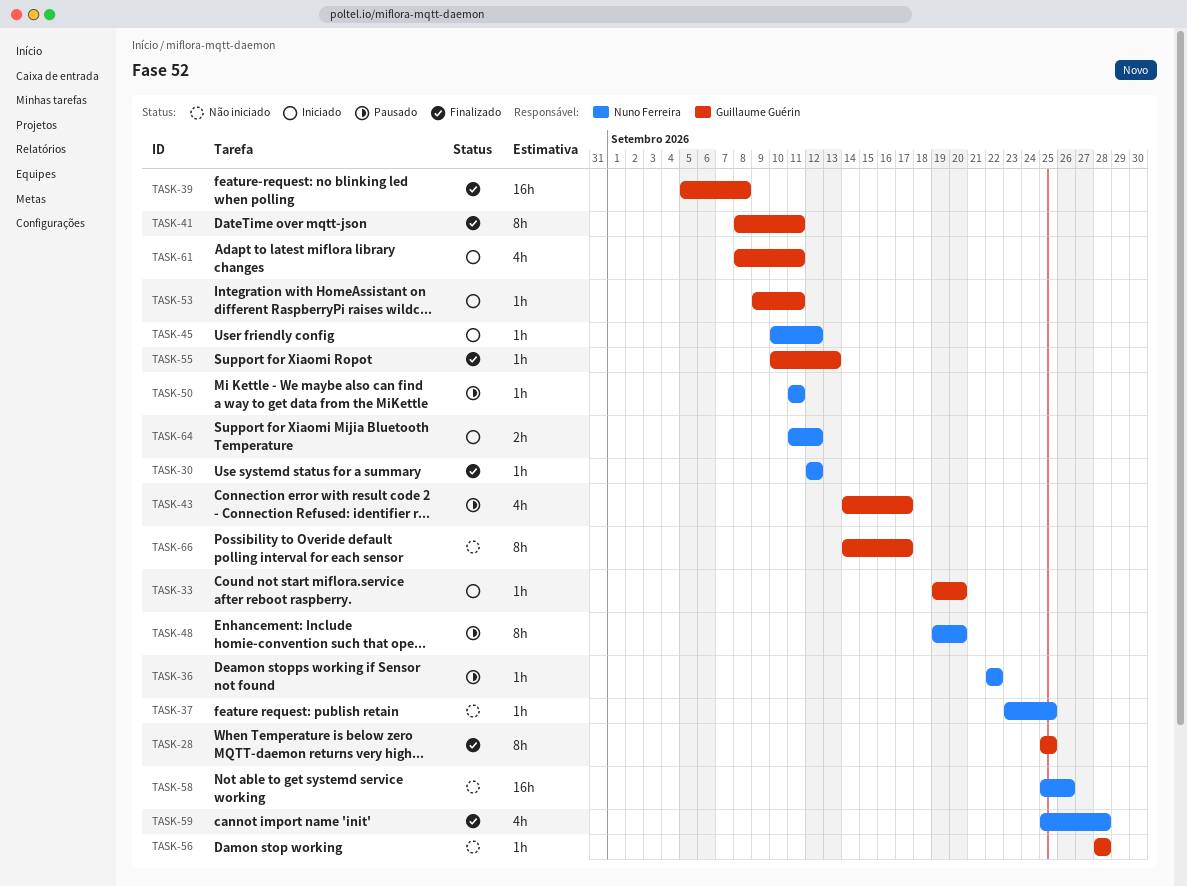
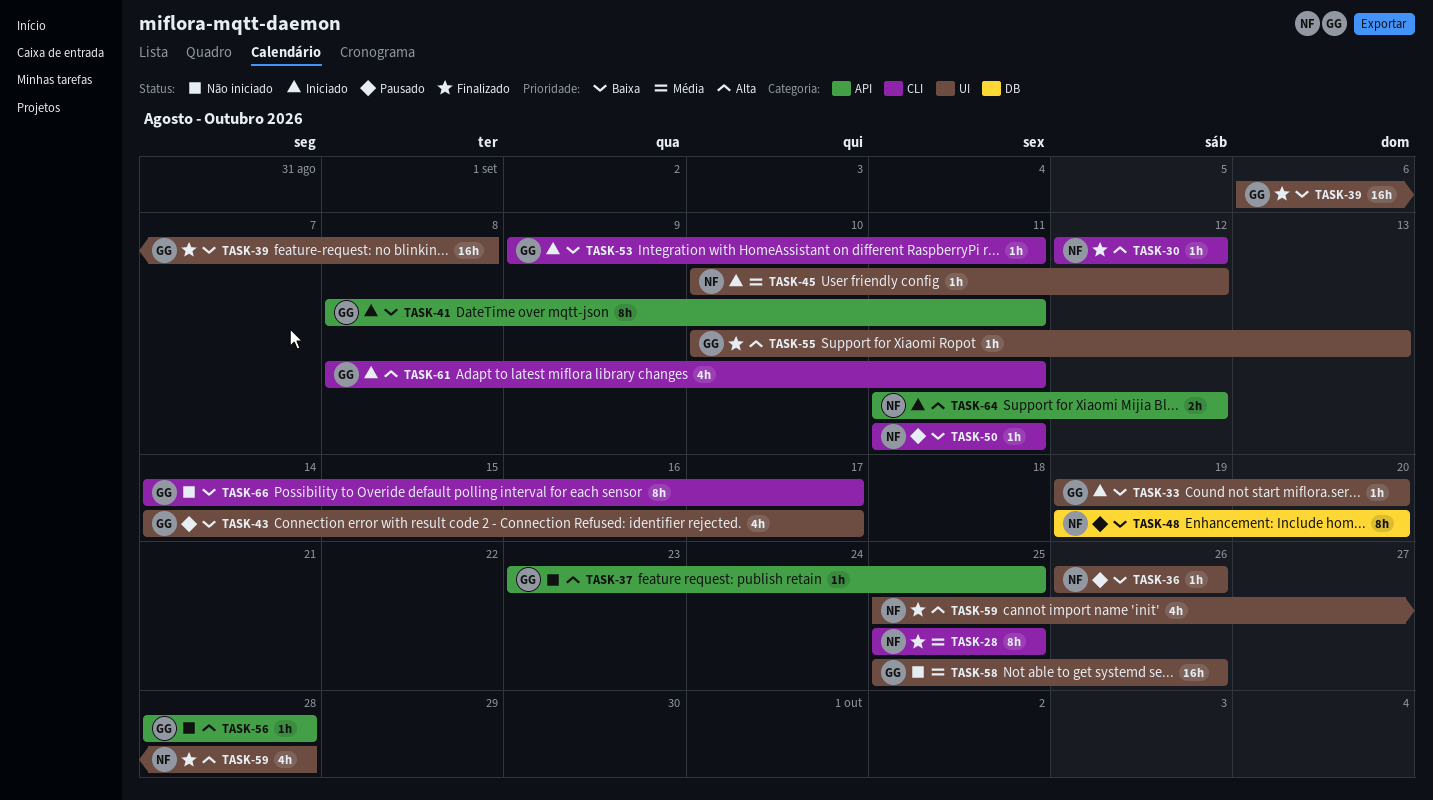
TASK-28, owner: Guillaume Guérin -> Nuno Ferreira
TASK-36, start: Sep 22 -> Sep 26
TASK-36, due: Sep 22 -> Sep 26
TASK-37, owner: Nuno Ferreira -> Guillaume Guérin
TASK-39, start: Sep 5 -> Sep 6
TASK-41, status: Finalizado -> Iniciado
TASK-58, owner: Nuno Ferreira -> Guillaume Guérin

